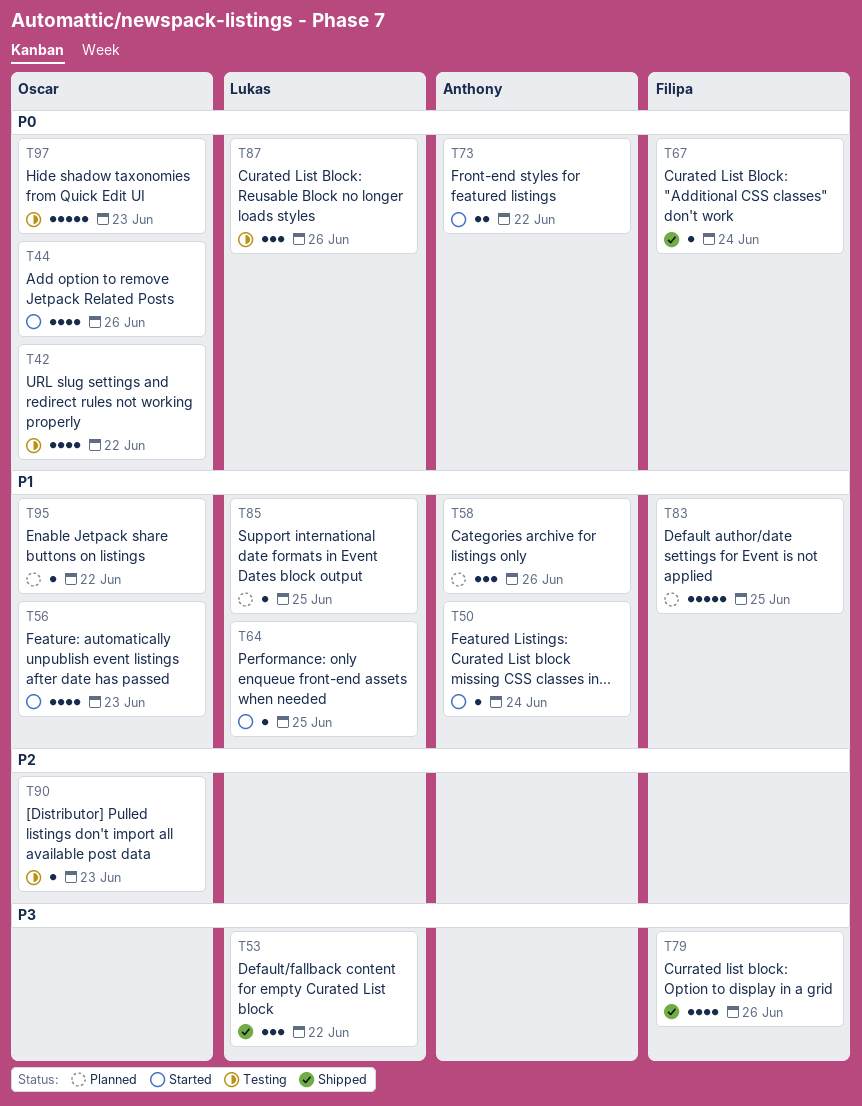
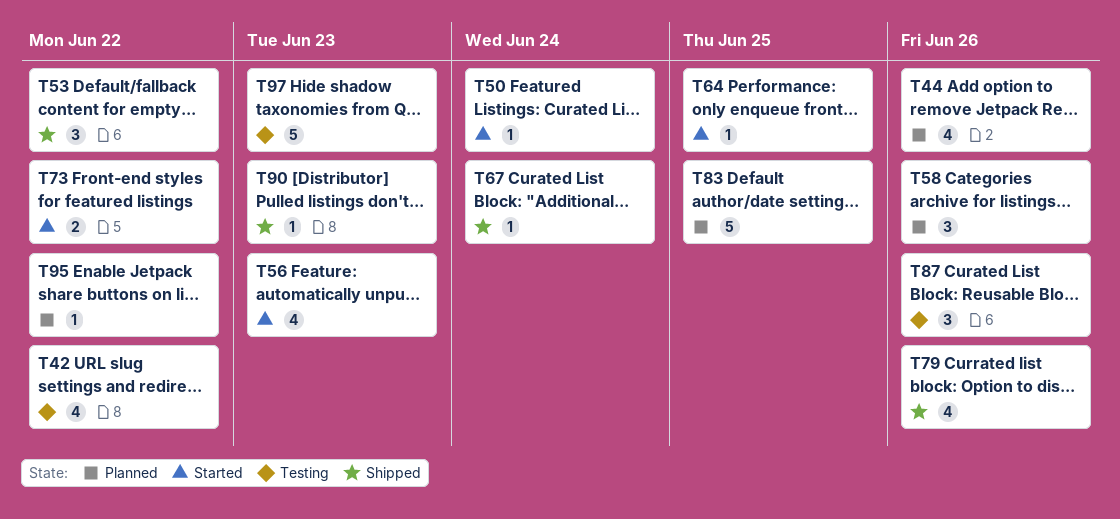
T44, status: Started -> Planned
T85: present -> none
T90, status: Testing -> Shipped

